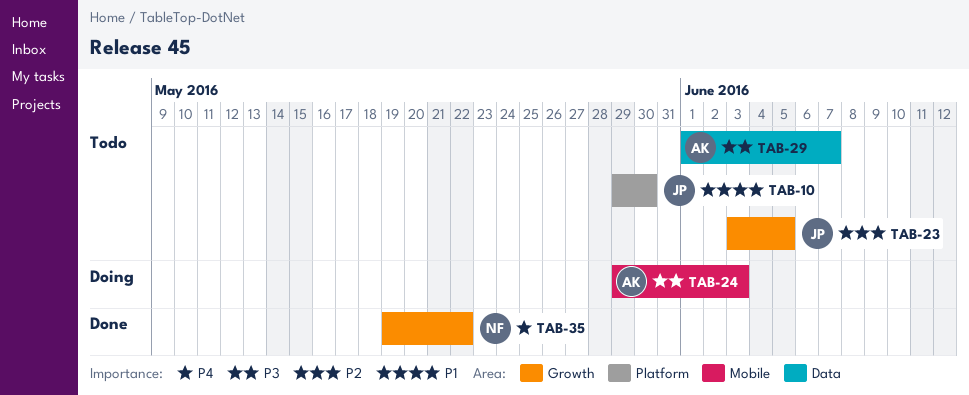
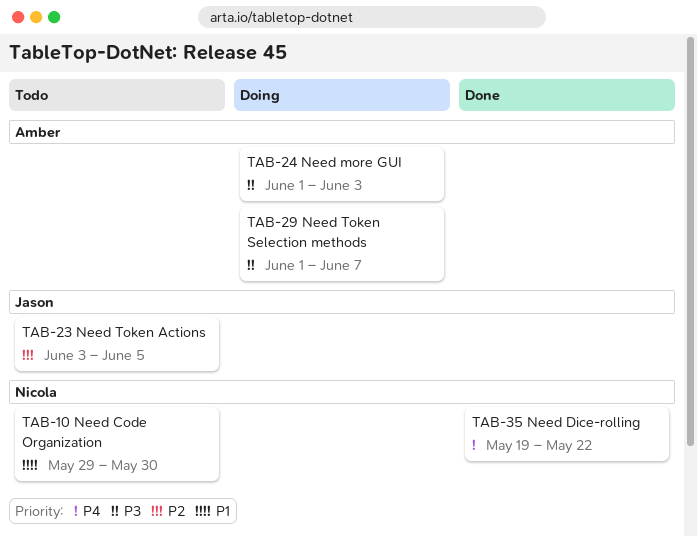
TAB-10, owner: Jason -> Nicola
TAB-24, start: May 29 -> Jun 1
TAB-29, status: Todo -> Doing

